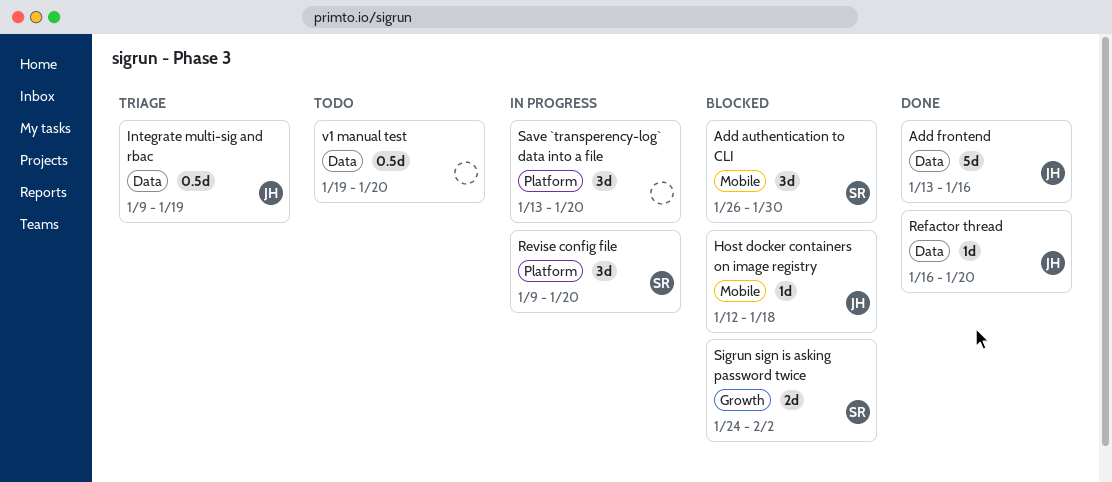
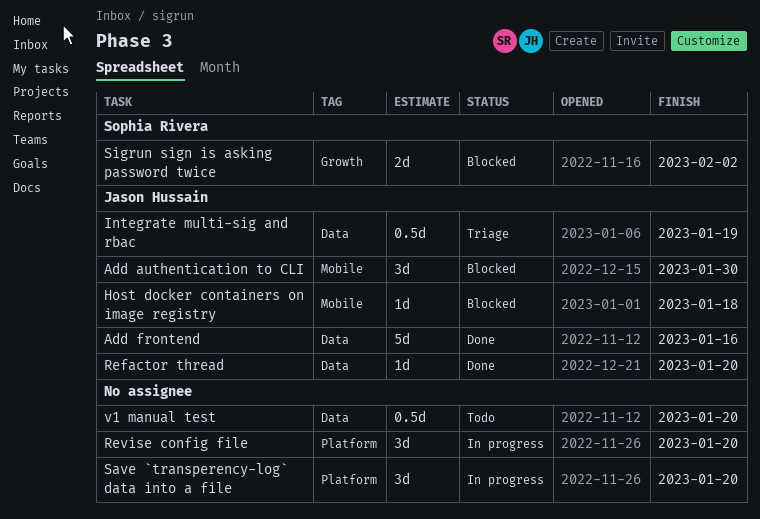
Add authentication to CLI, owner: Sophia Rivera -> Jason Hussain
Revise config file, owner: Sophia Rivera -> none

